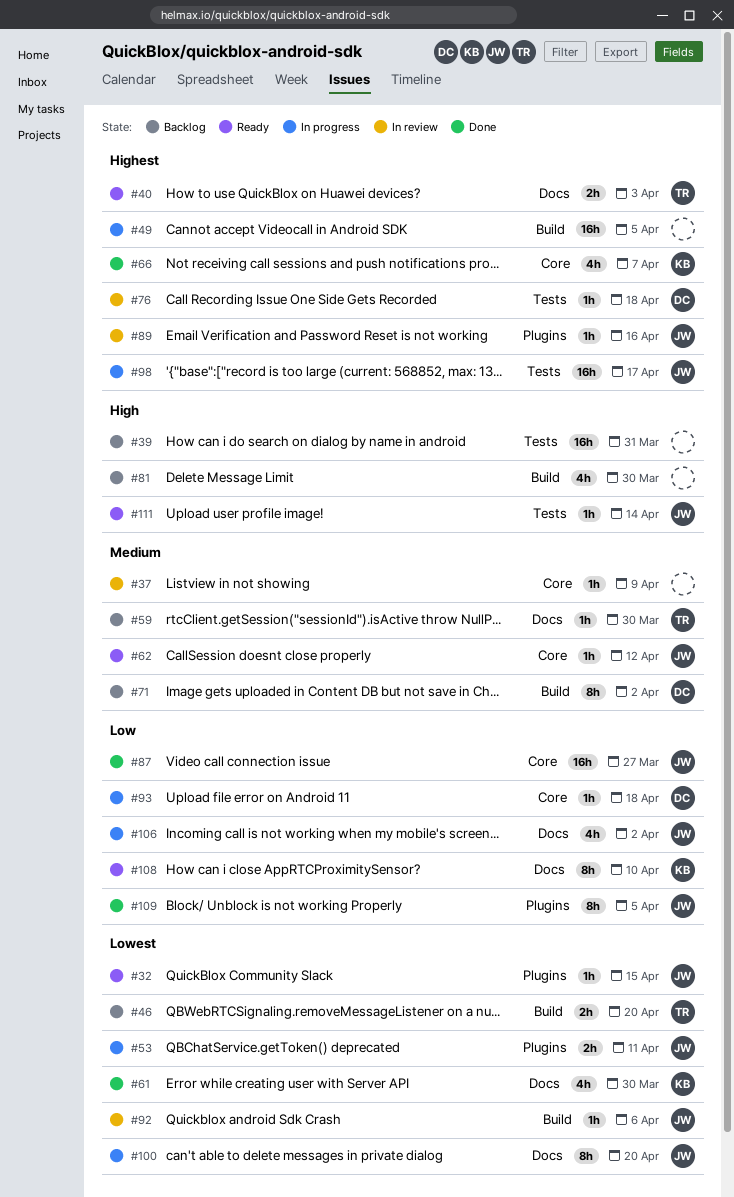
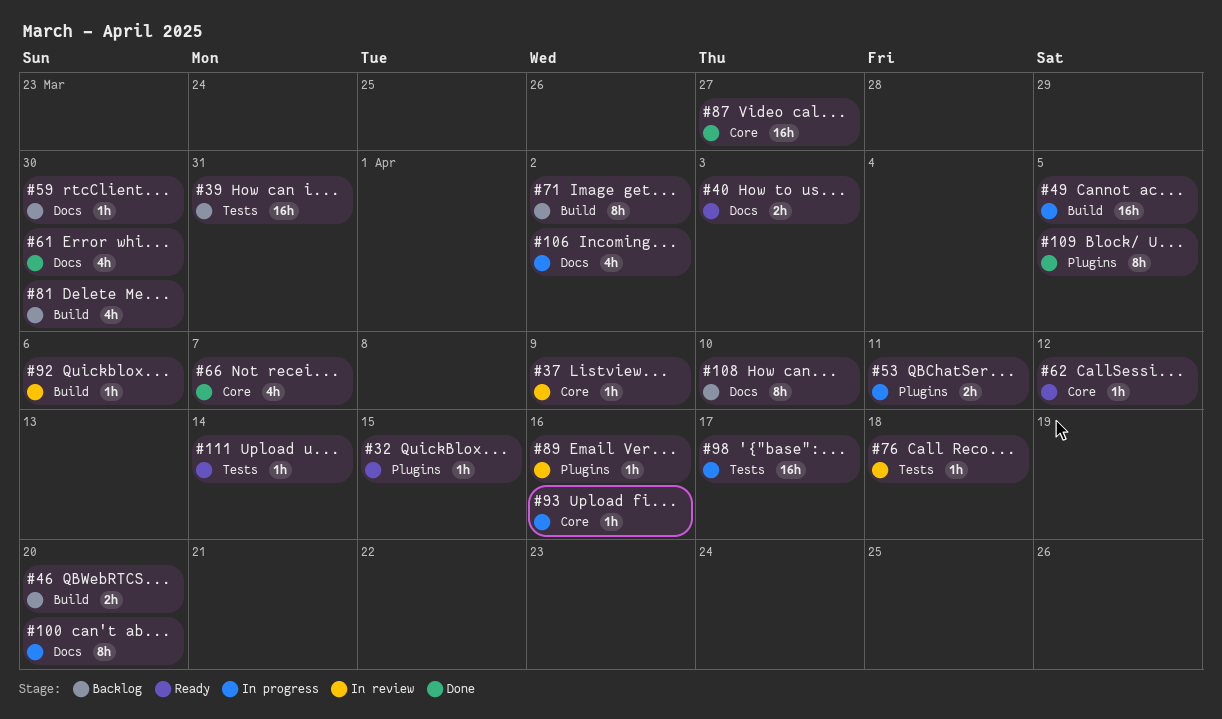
#93, due: Apr 18 -> Apr 16
#108, status: Ready -> Backlog

